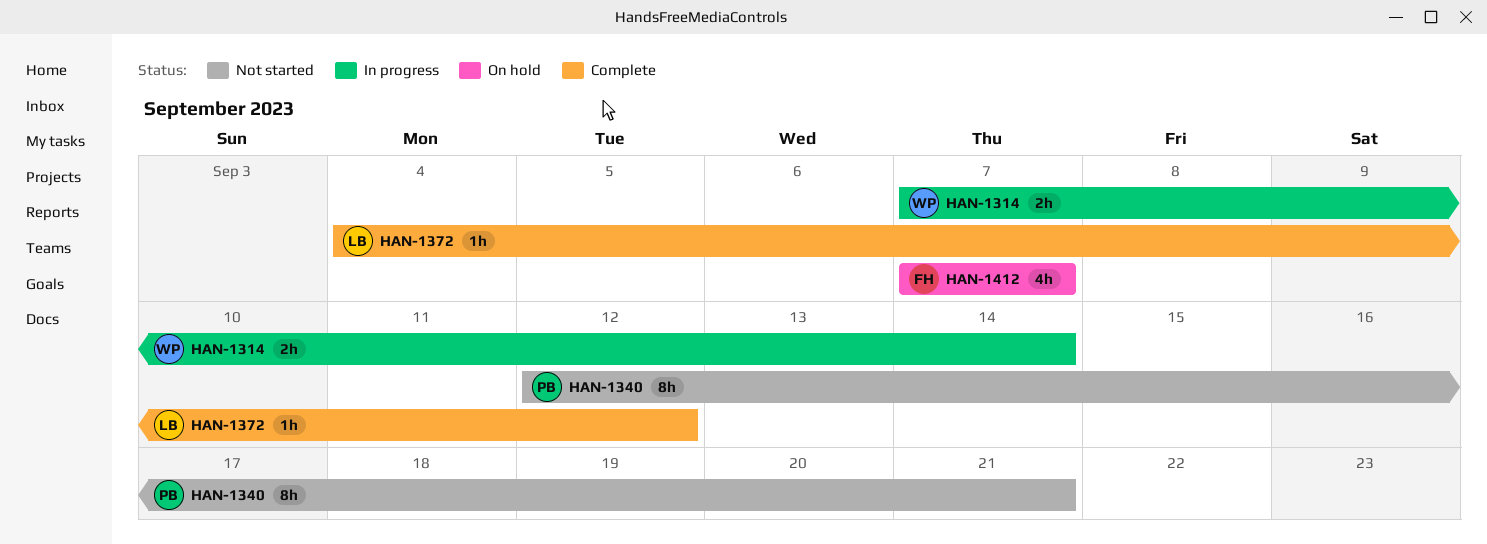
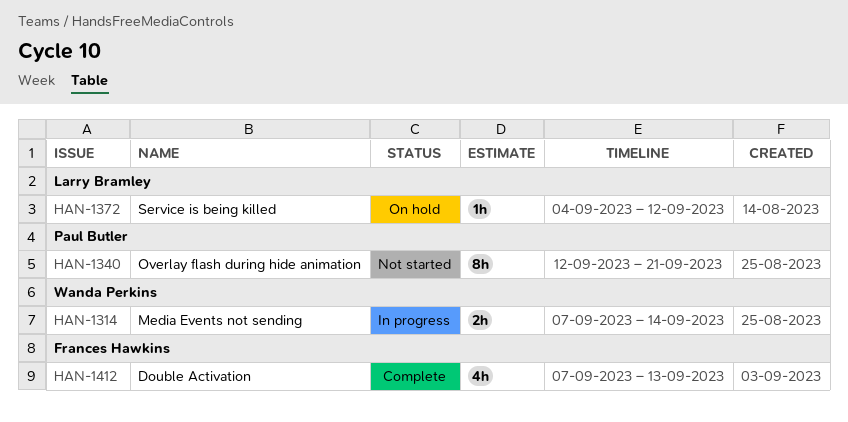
HAN-1372, status: Complete -> On hold
HAN-1412, status: On hold -> Complete
HAN-1412, due: Sep 7 -> Sep 13

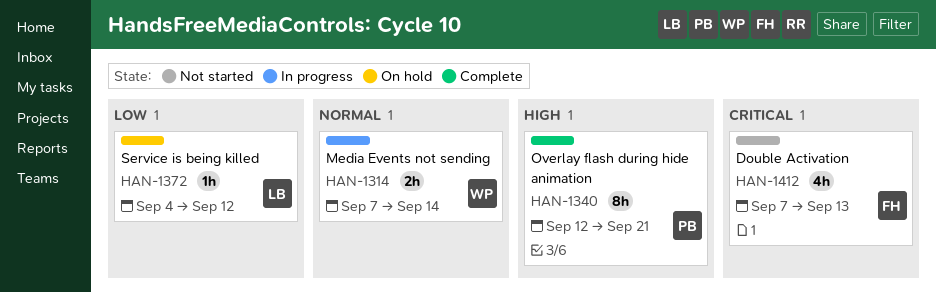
HAN-1340, status: Not started -> Complete
HAN-1412, status: Complete -> Not started

